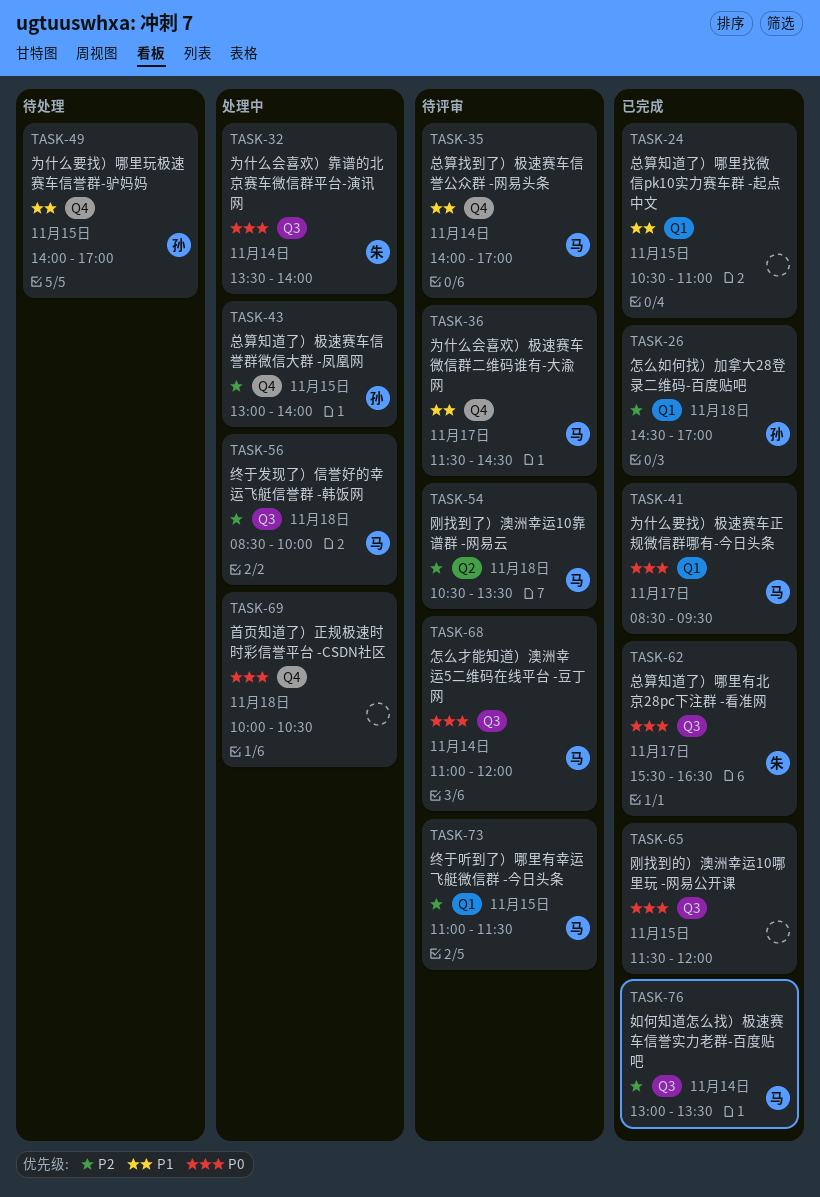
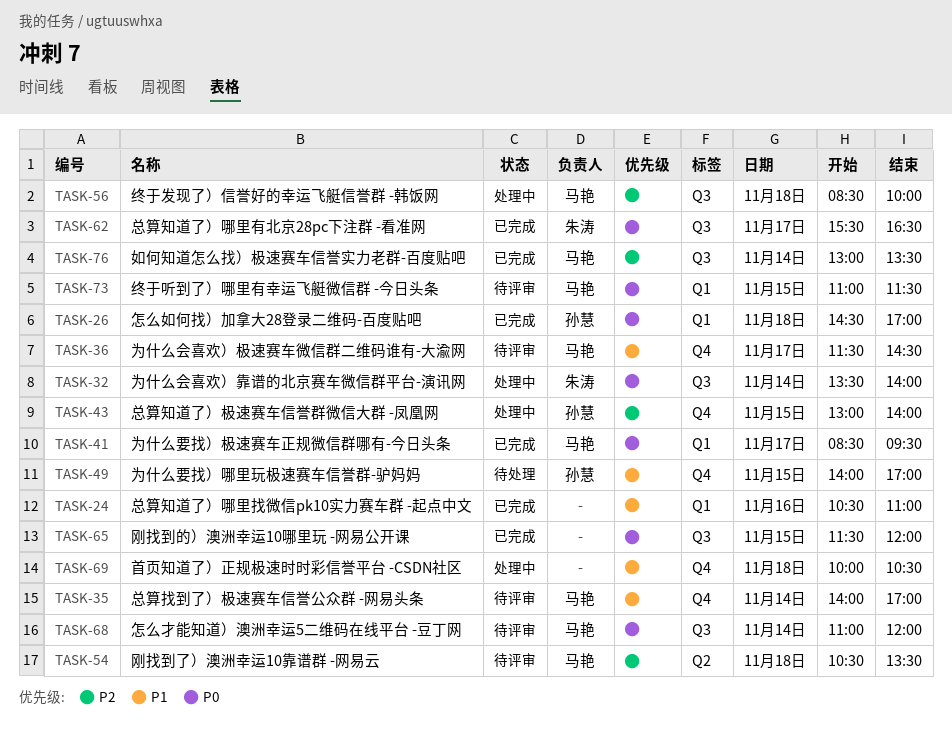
TASK-24, day: Nov 15 -> Nov 16
TASK-26, priority: P2 -> P0
TASK-69, priority: P0 -> P1
TASK-73, priority: P2 -> P0

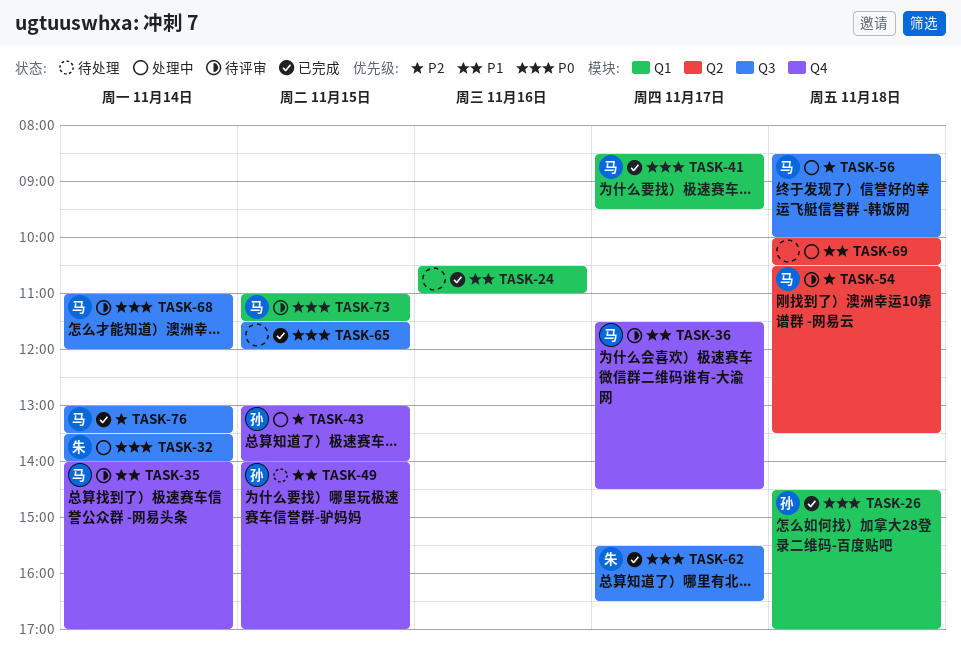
TASK-69, label: Q4 -> Q2

